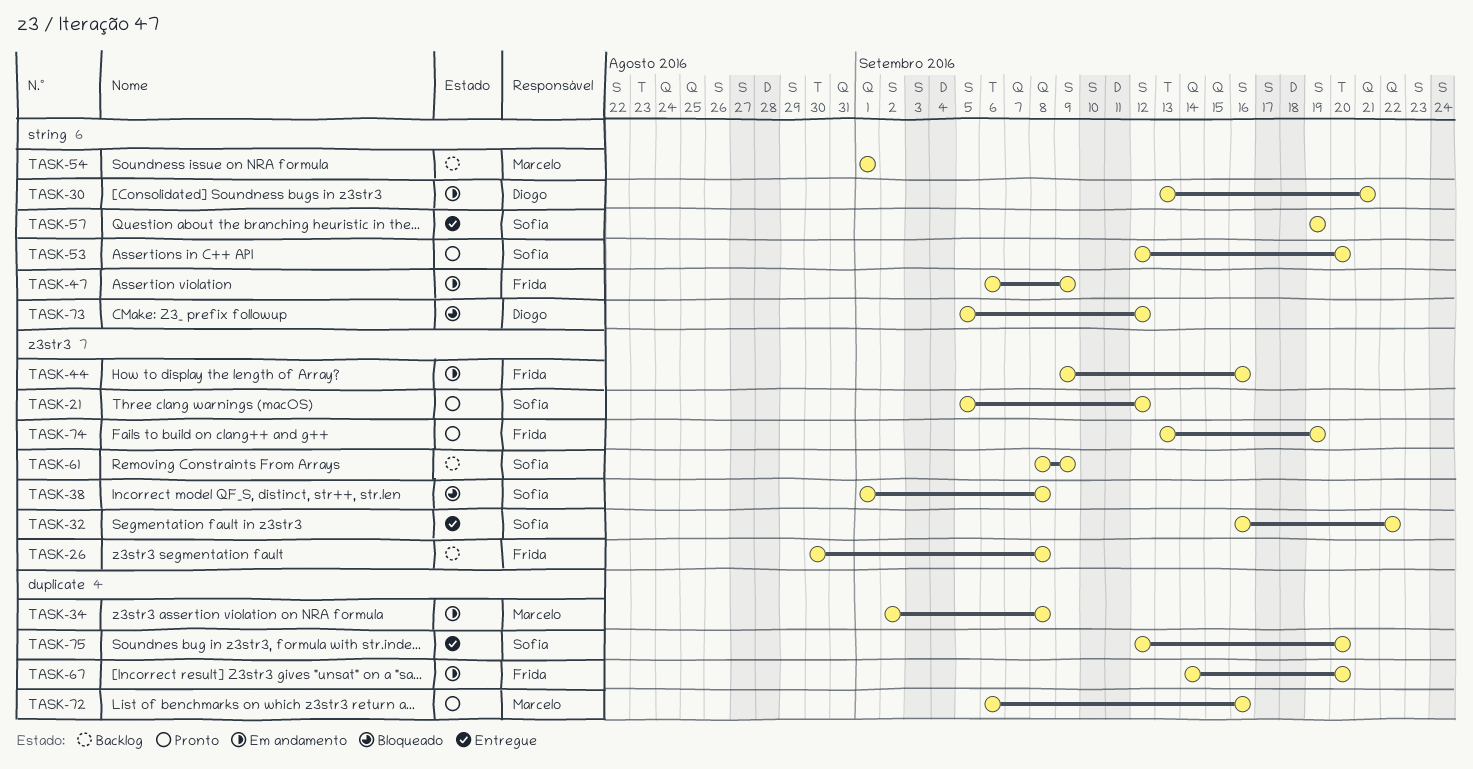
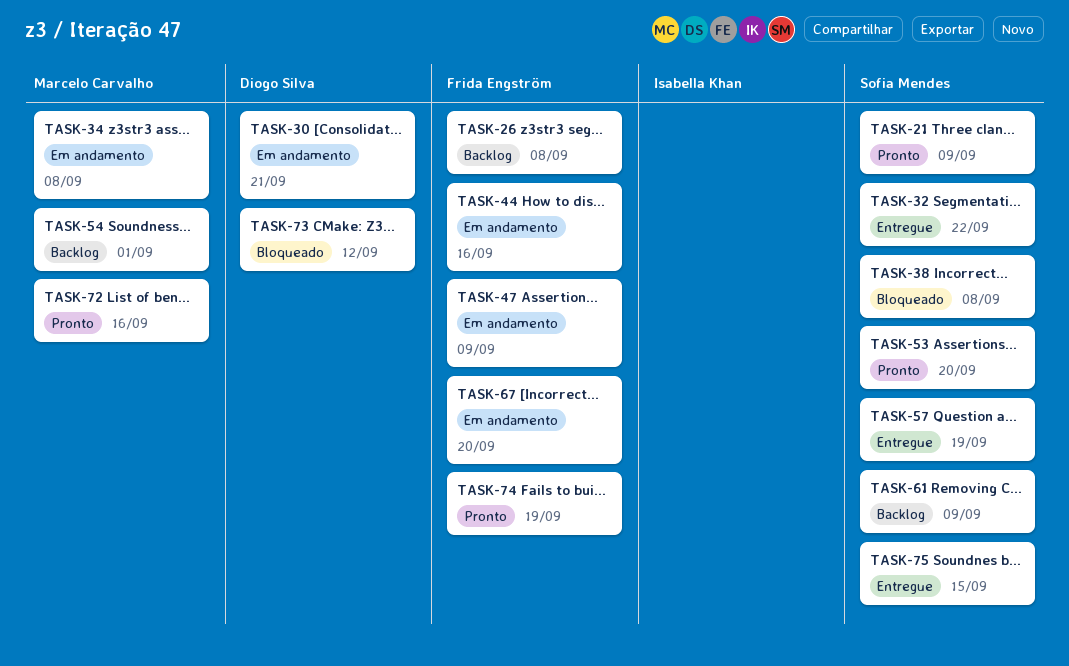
TASK-21, due: Sep 12 -> Sep 9
TASK-75, due: Sep 20 -> Sep 15

